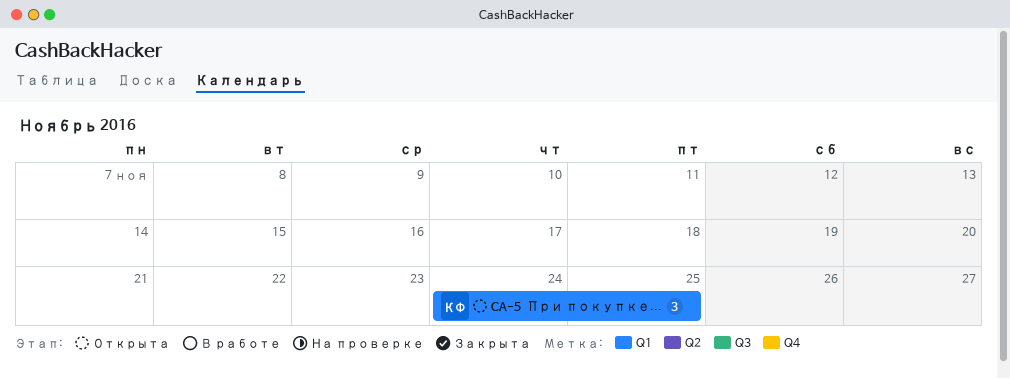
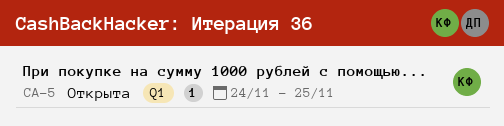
CA-5, estimate: 3 -> 1

